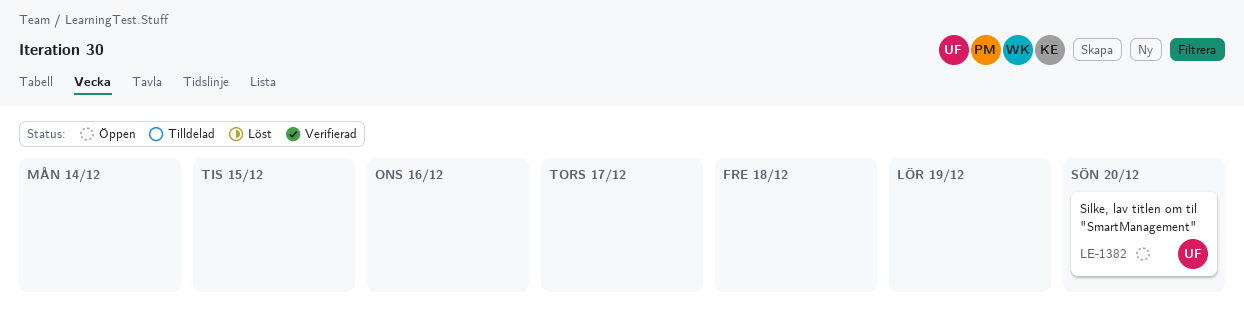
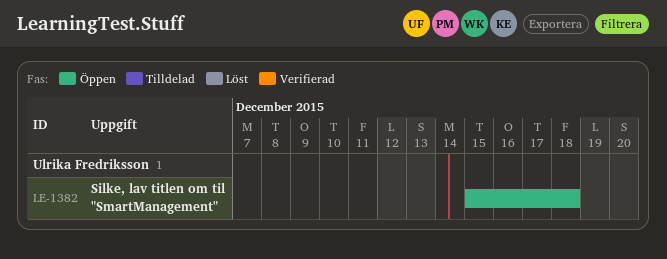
LE-1382, due: Dec 20 -> Dec 18

